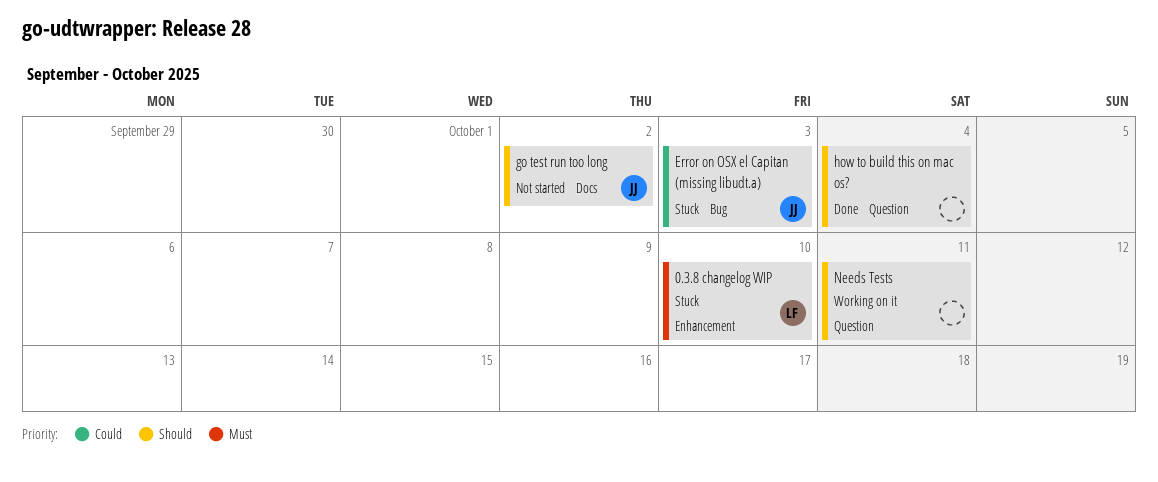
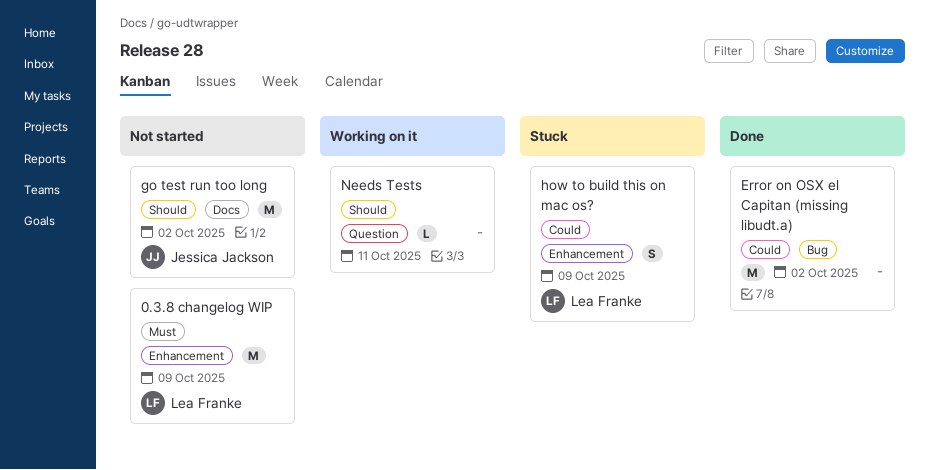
0.3.8 changelog WIP, status: Stuck -> Not started
0.3.8 changelog WIP, due: Oct 10 -> Oct 9
Error on OSX el Capitan (missing libudt.a), status: Stuck -> Done
Error on OSX el Capitan (missing libudt.a), owner: Jessica Jackson -> none
Error on OSX el Capitan (missing libudt.a), due: Oct 3 -> Oct 2
how to build this on mac os?, status: Done -> Stuck
how to build this on mac os?, owner: none -> Lea Franke
how to build this on mac os?, priority: Should -> Could
how to build this on mac os?, label: Question -> Enhancement
how to build this on mac os?, due: Oct 4 -> Oct 9

